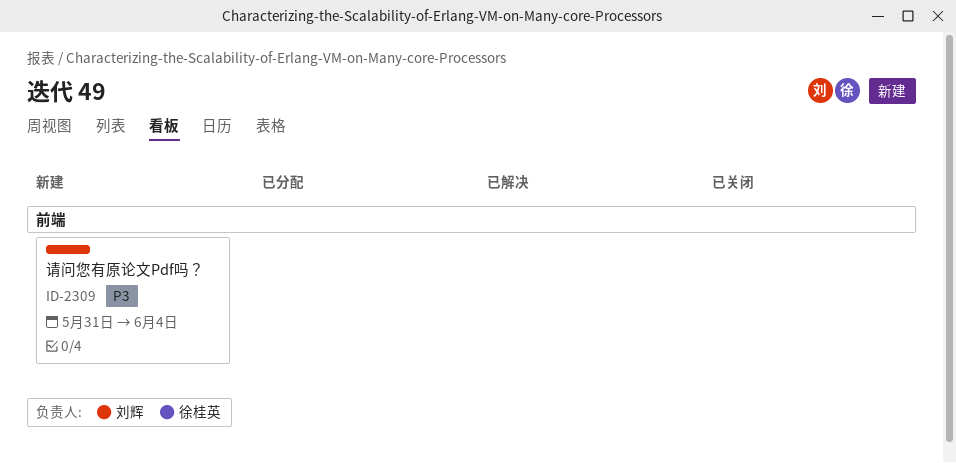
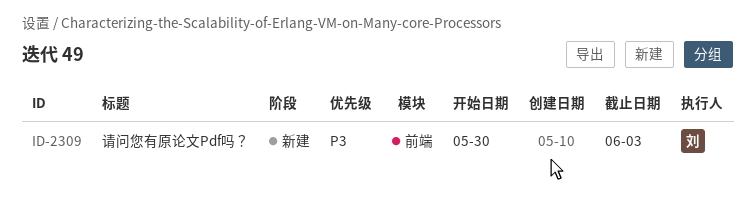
ID-2309, start: May 31 -> May 30
ID-2309, due: Jun 4 -> Jun 3

